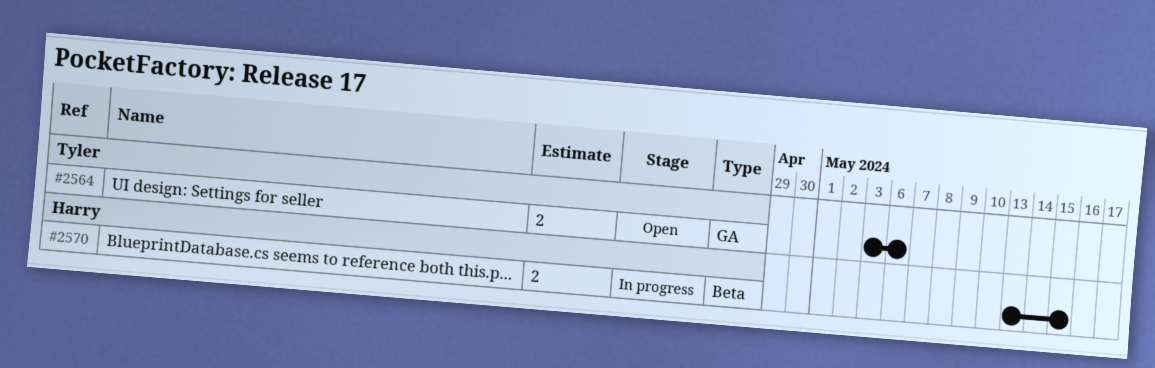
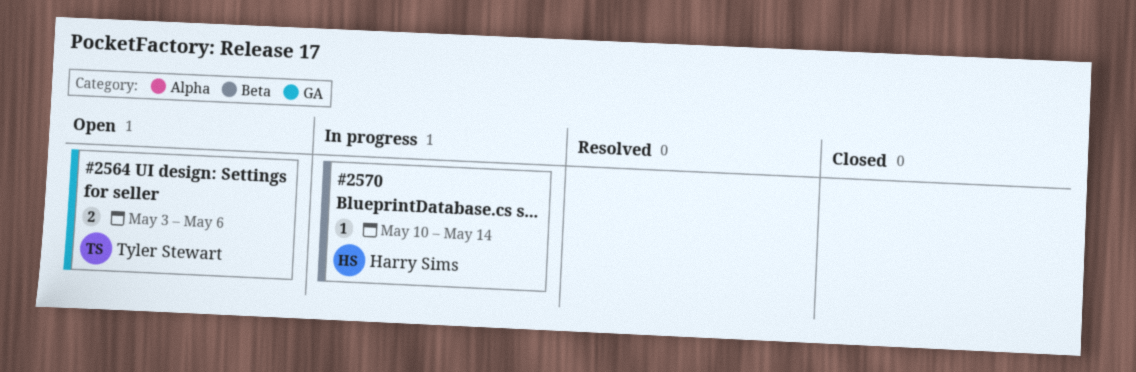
#2570, estimate: 2 -> 1
#2570, start: May 13 -> May 10
#2570, due: May 15 -> May 14

